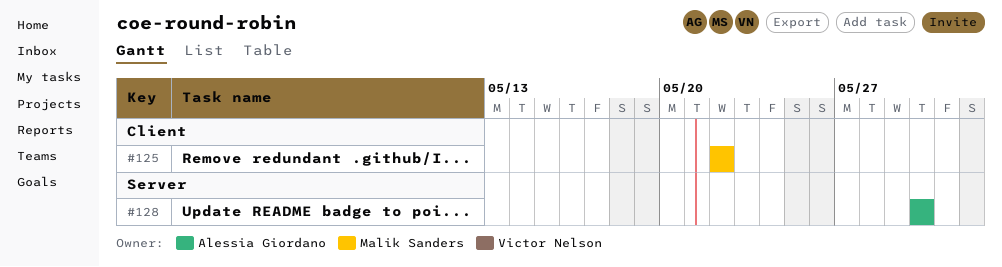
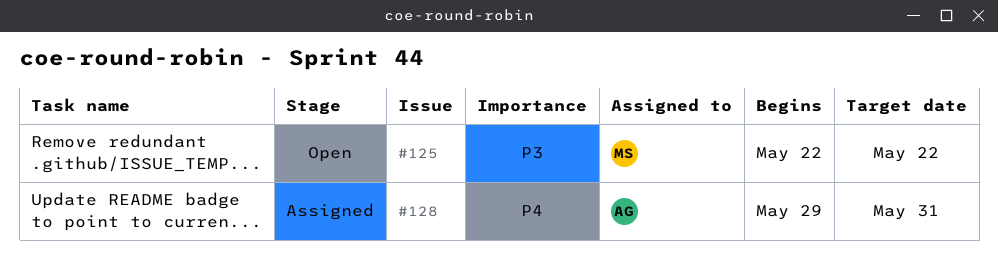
#128, start: May 30 -> May 29
#128, due: May 30 -> May 31

